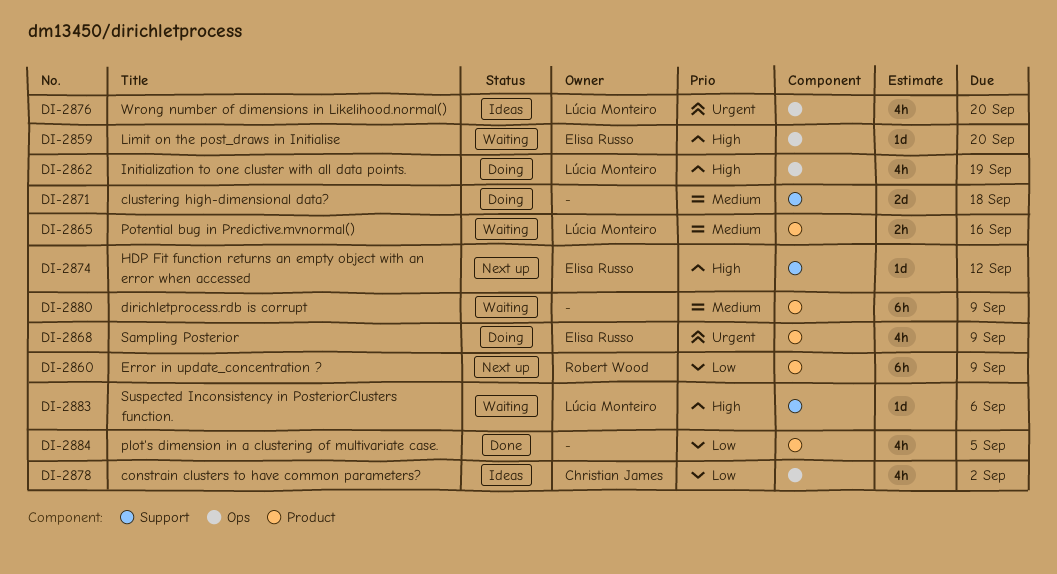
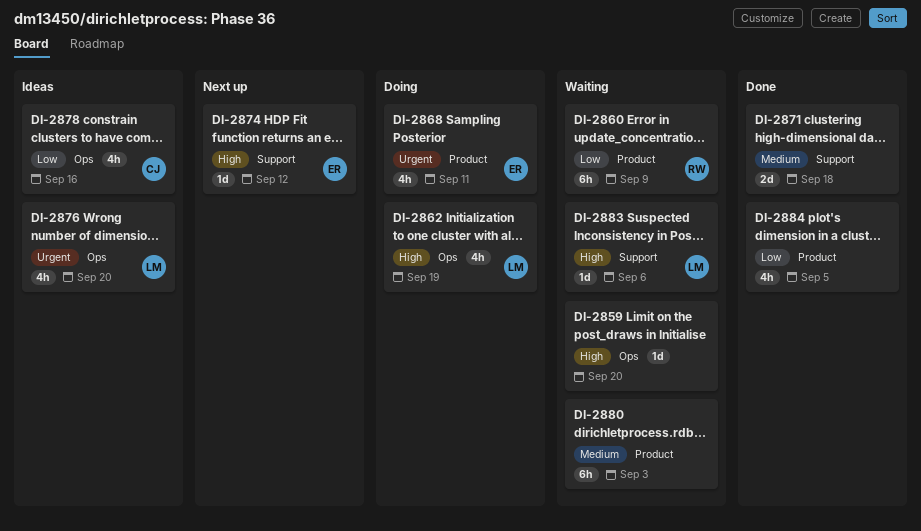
DI-2859, owner: Elisa Russo -> none
DI-2860, status: Next up -> Waiting
DI-2865: present -> none
DI-2868, due: Sep 9 -> Sep 11
DI-2871, status: Doing -> Done
DI-2878, due: Sep 2 -> Sep 16
DI-2880, due: Sep 9 -> Sep 3

